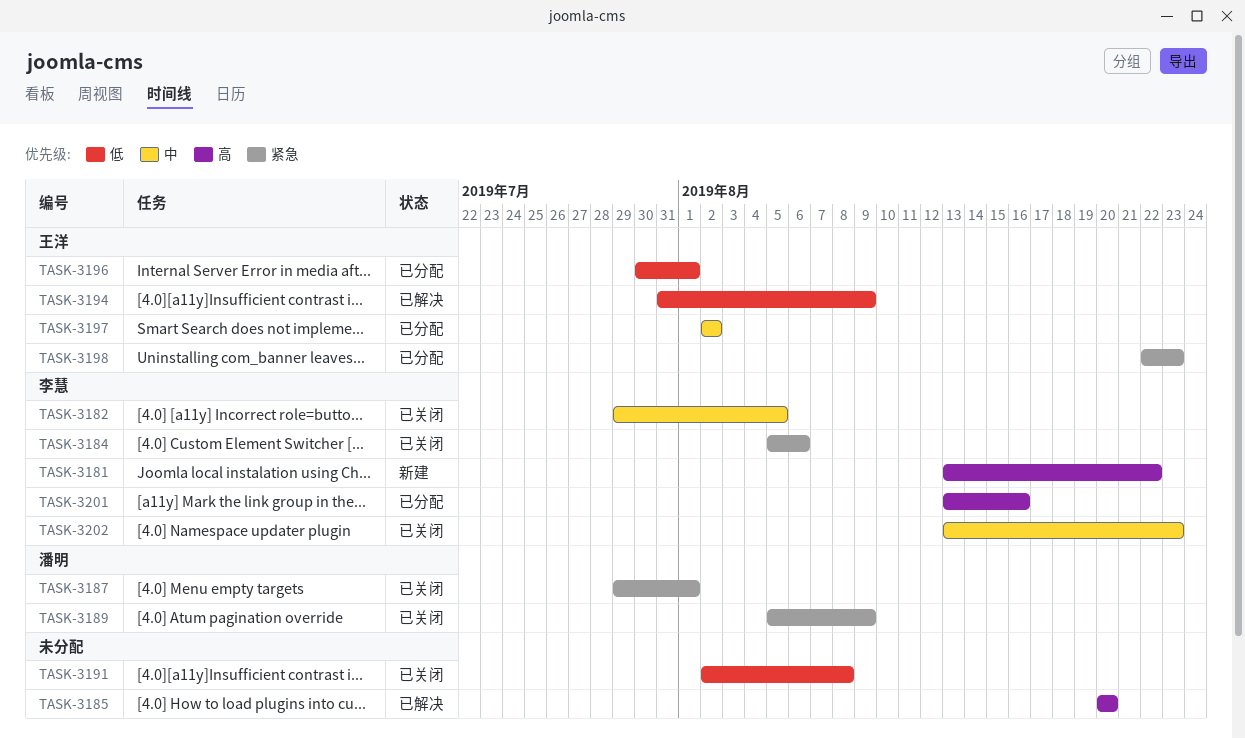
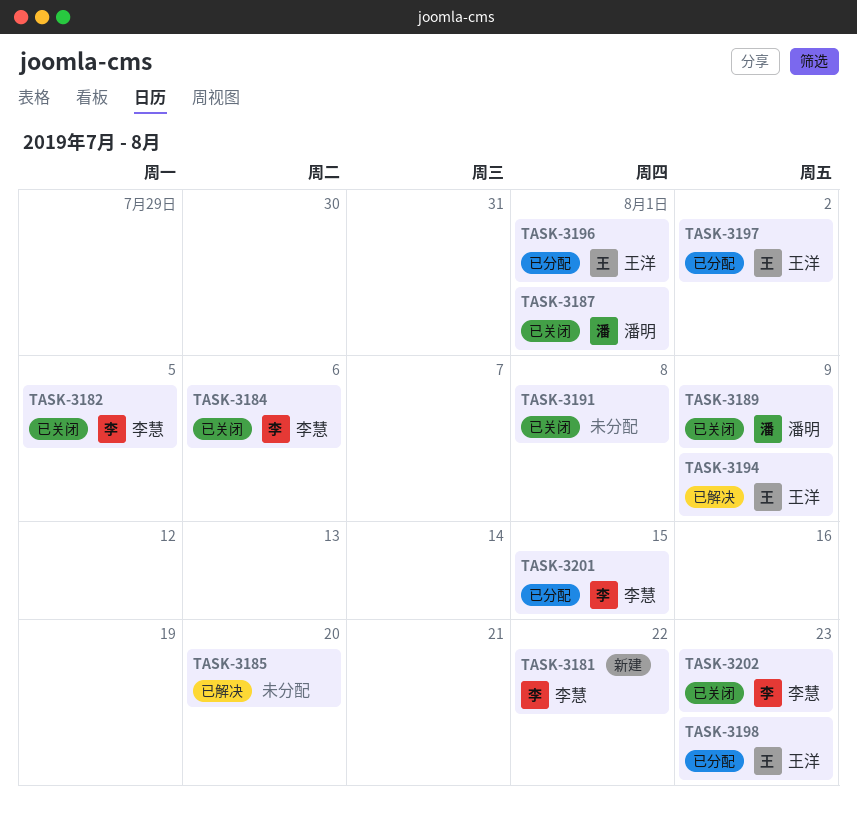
TASK-3201, due: Aug 16 -> Aug 15

